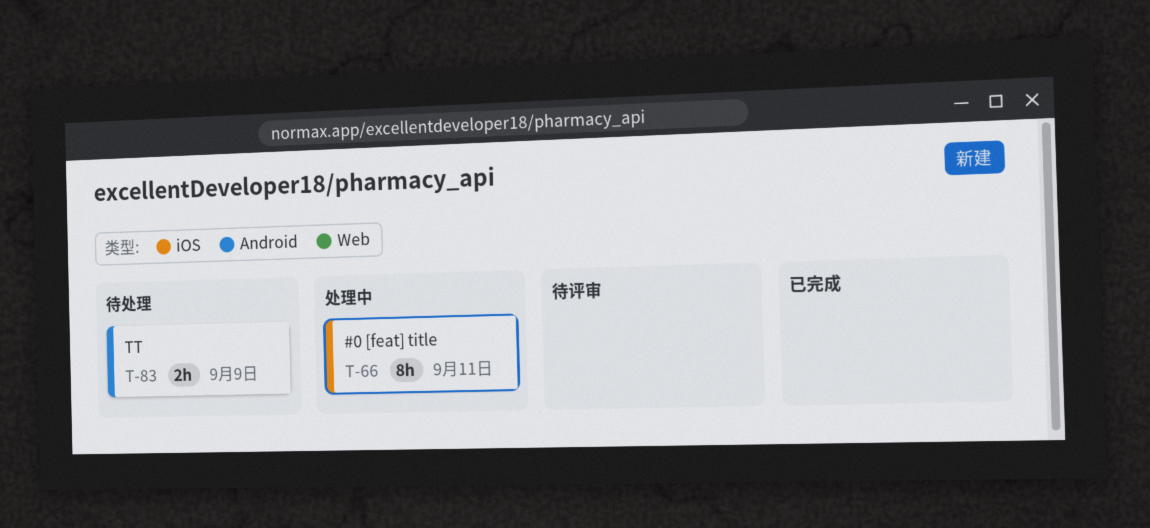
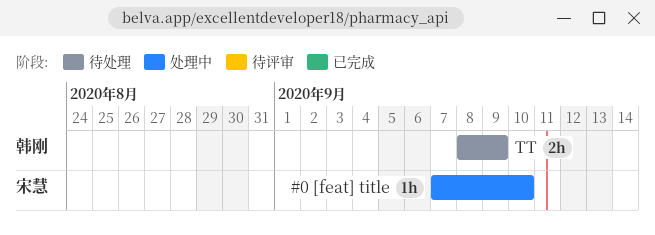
#0 [feat] title, estimate: 8h -> 1h
#0 [feat] title, due: Sep 11 -> Sep 10

